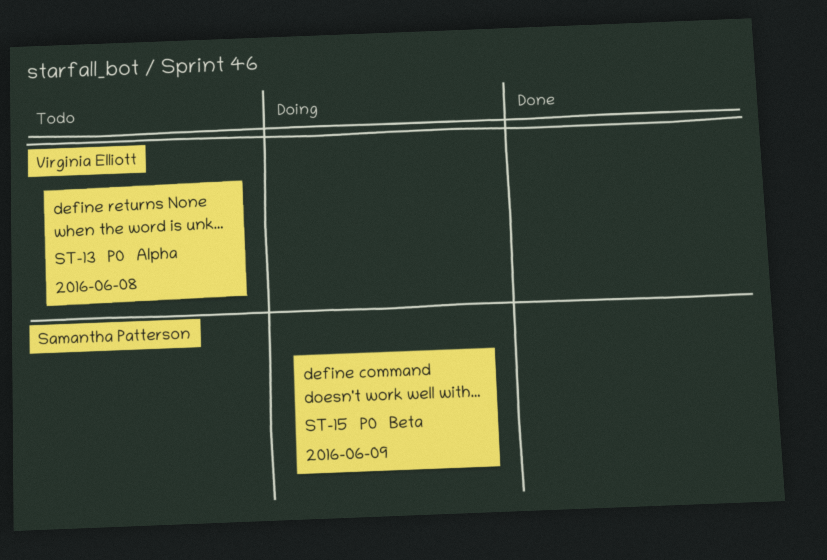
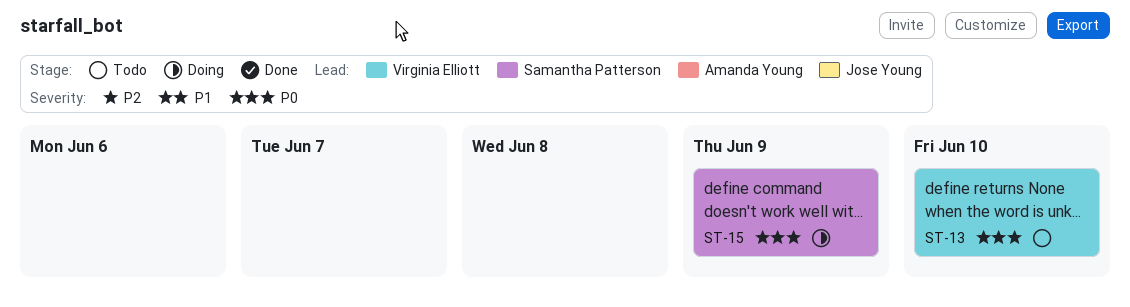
ST-13, due: Jun 8 -> Jun 10

